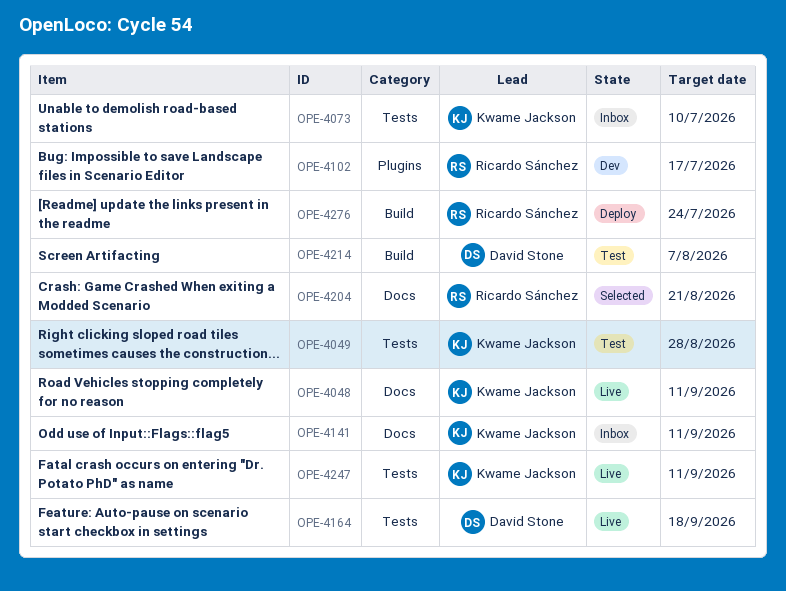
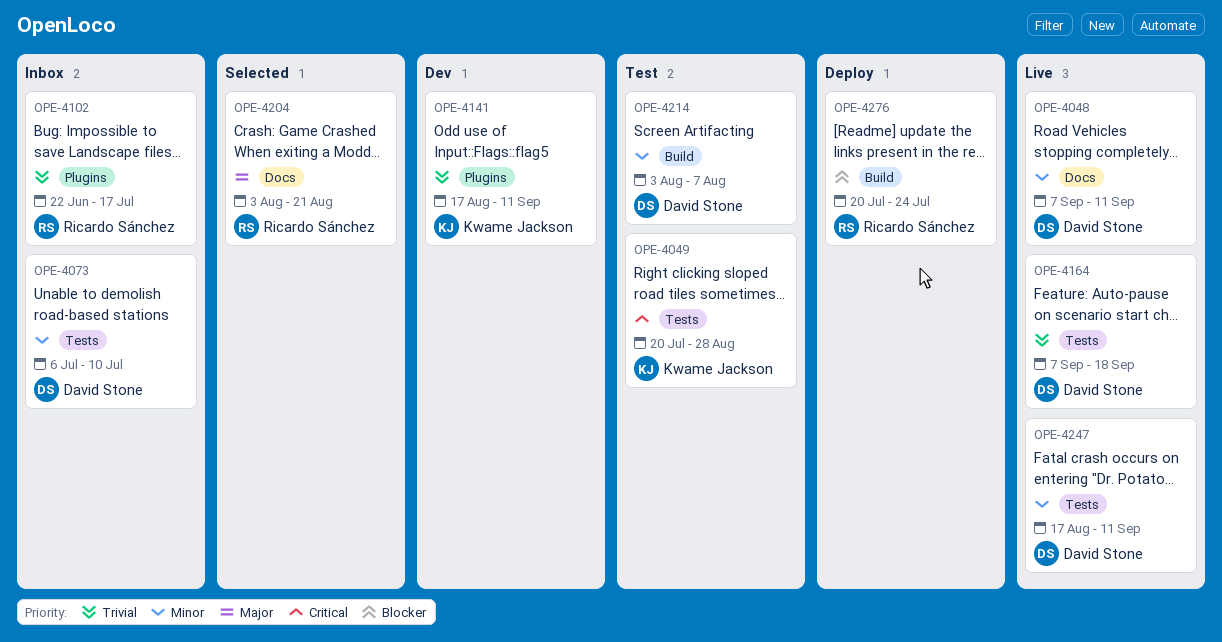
OPE-4048, owner: Kwame Jackson -> David Stone
OPE-4073, owner: Kwame Jackson -> David Stone
OPE-4102, status: Dev -> Inbox
OPE-4141, status: Inbox -> Dev
OPE-4141, label: Docs -> Plugins
OPE-4247, owner: Kwame Jackson -> David Stone

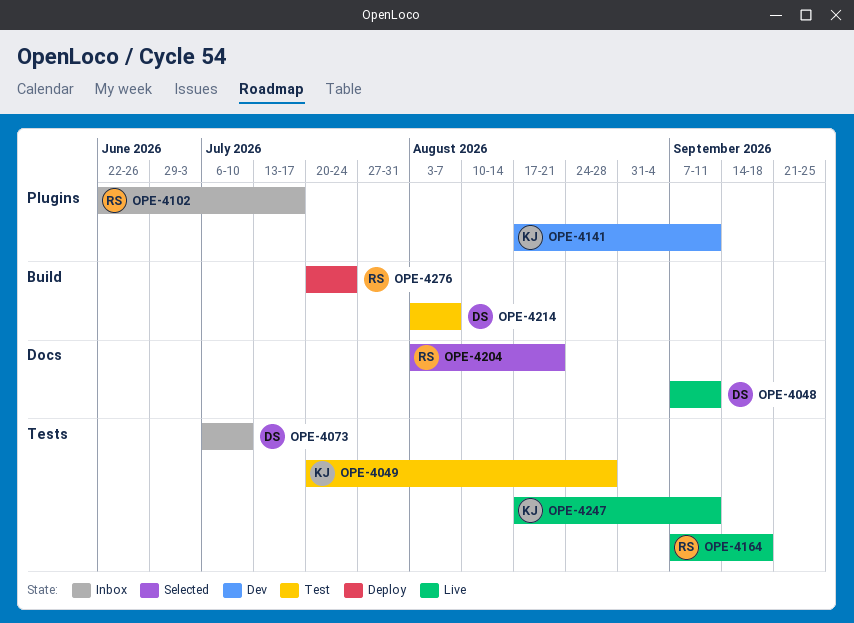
OPE-4164, owner: David Stone -> Ricardo Sánchez
OPE-4247, owner: David Stone -> Kwame Jackson

